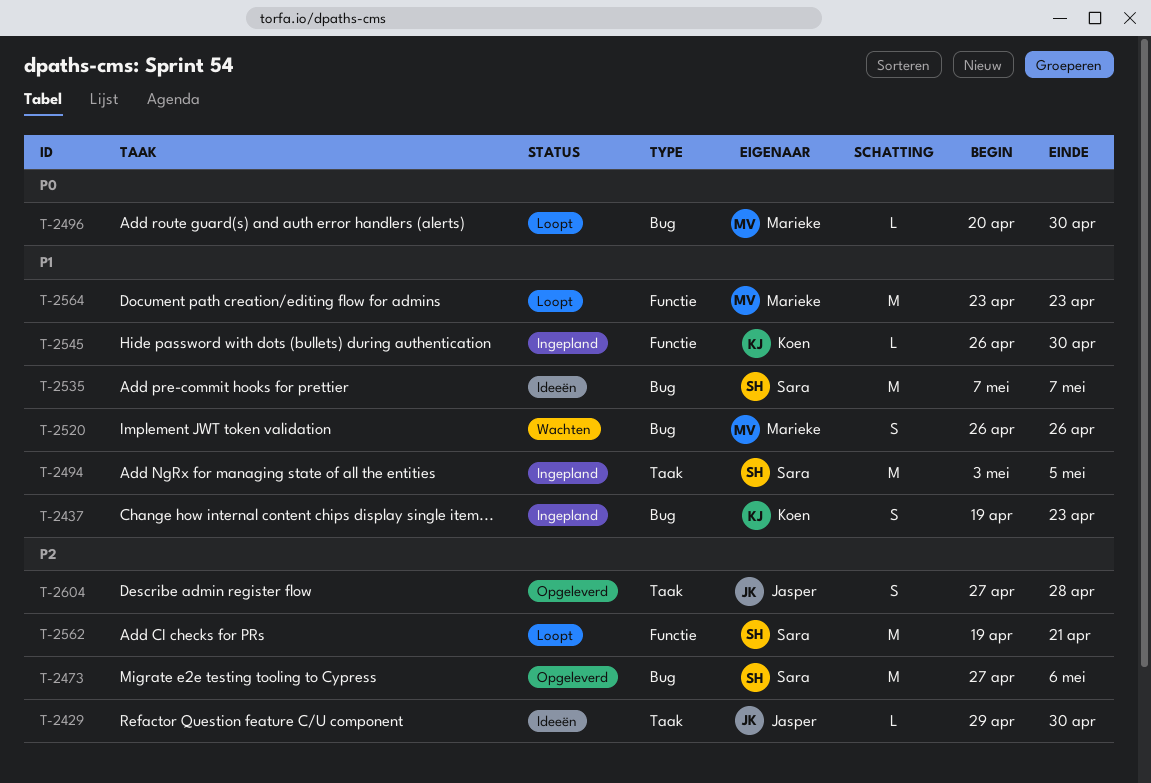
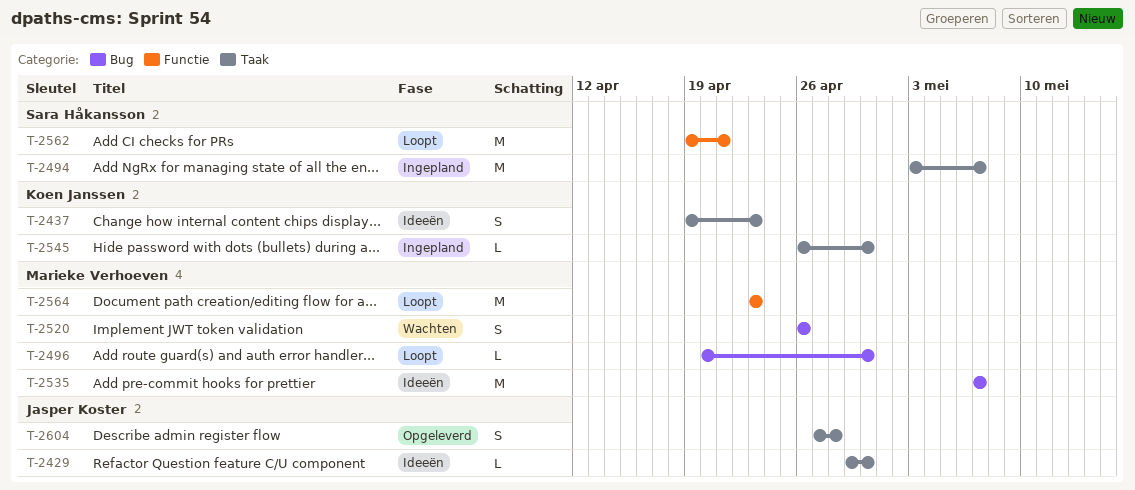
T-2437, status: Ingepland -> Ideeën
T-2437, label: Bug -> Taak
T-2473: present -> none
T-2494, due: May 5 -> May 7
T-2535, owner: Sara Håkansson -> Marieke Verhoeven
T-2545, label: Functie -> Taak

